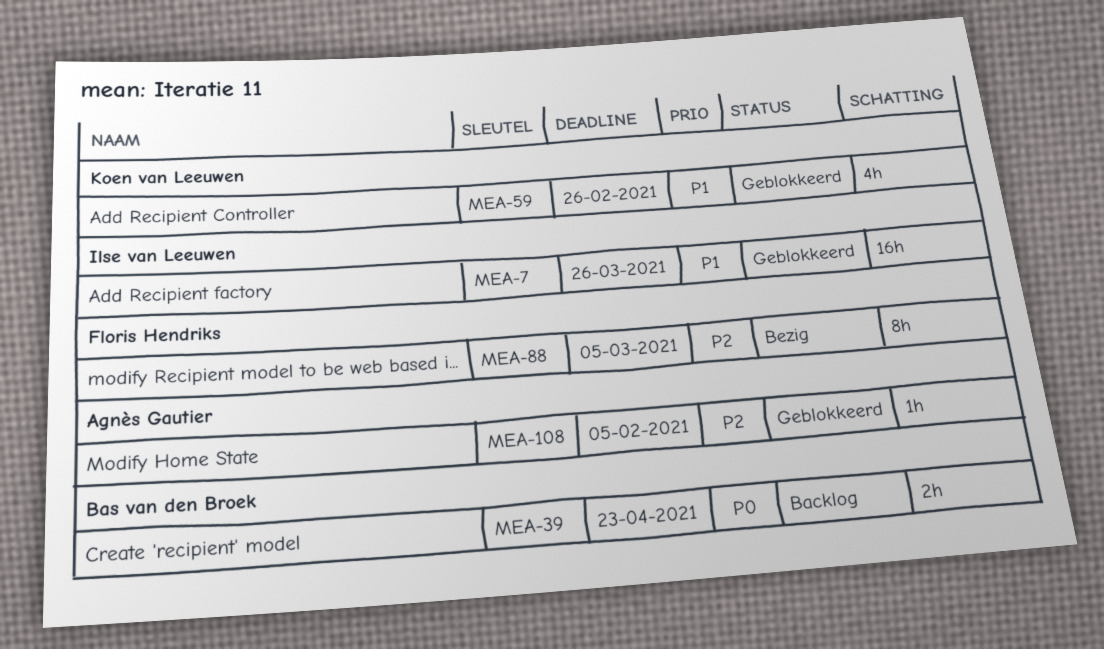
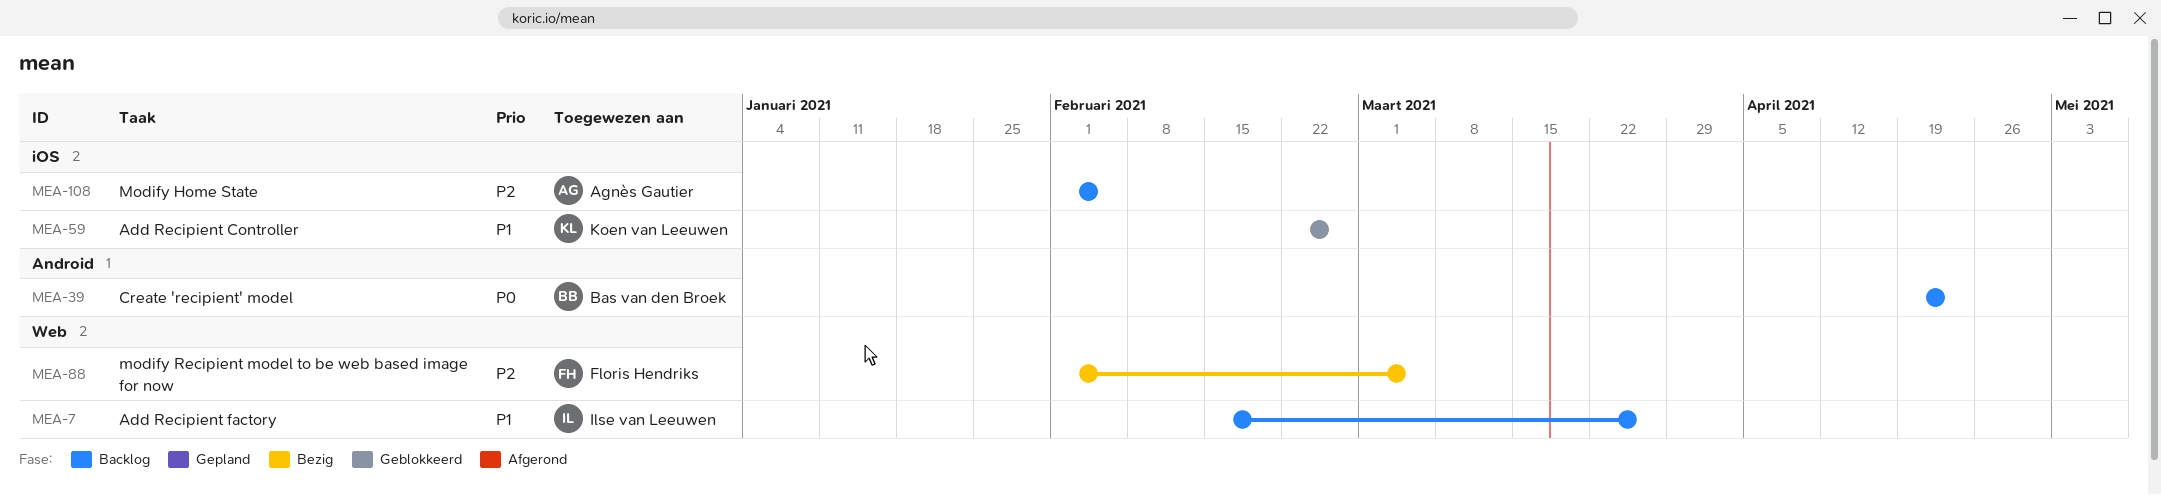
MEA-7, status: Geblokkeerd -> Backlog
MEA-108, status: Geblokkeerd -> Backlog

